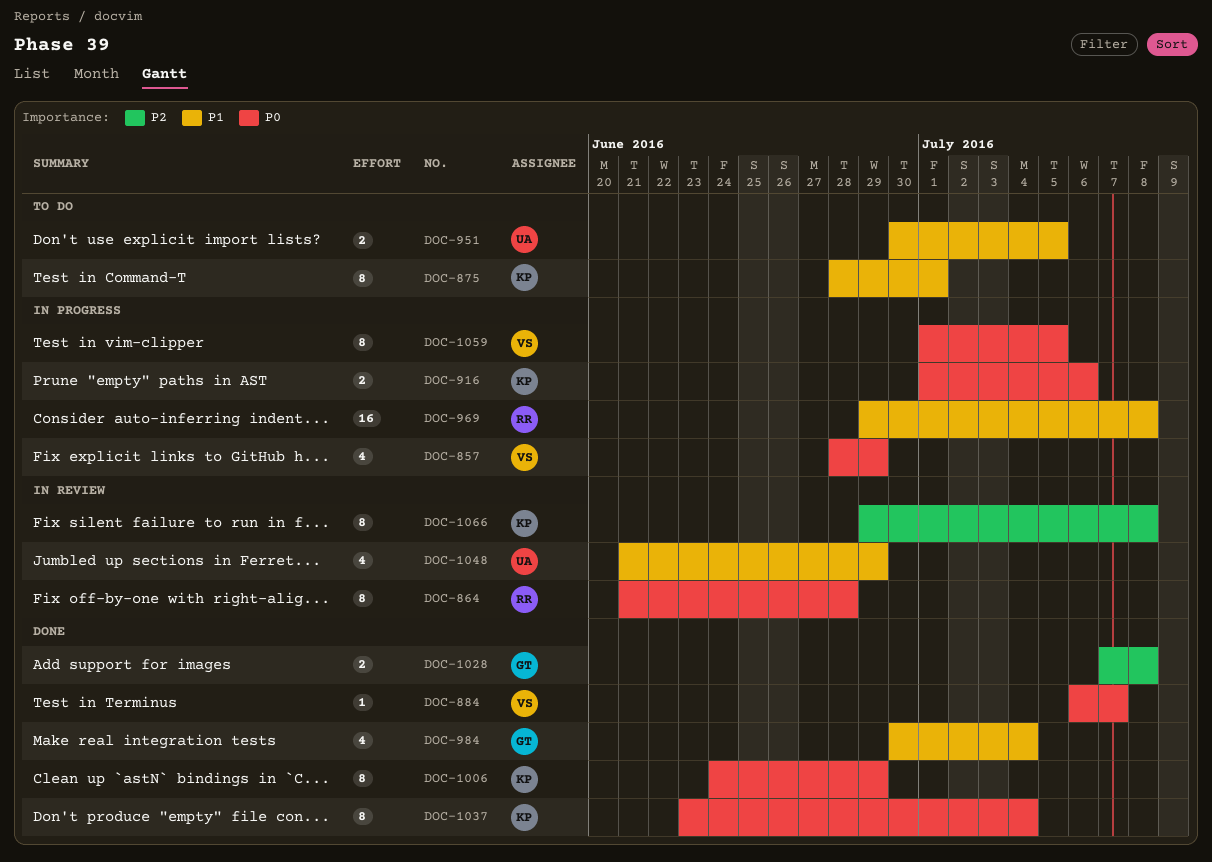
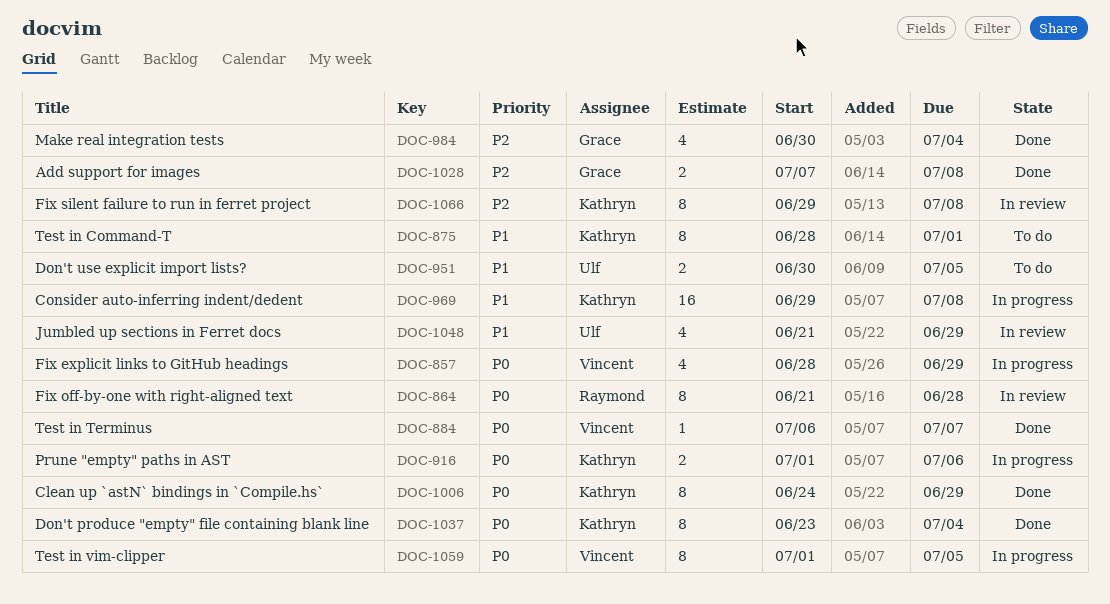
DOC-969, owner: Raymond -> Kathryn
DOC-984, priority: P1 -> P2

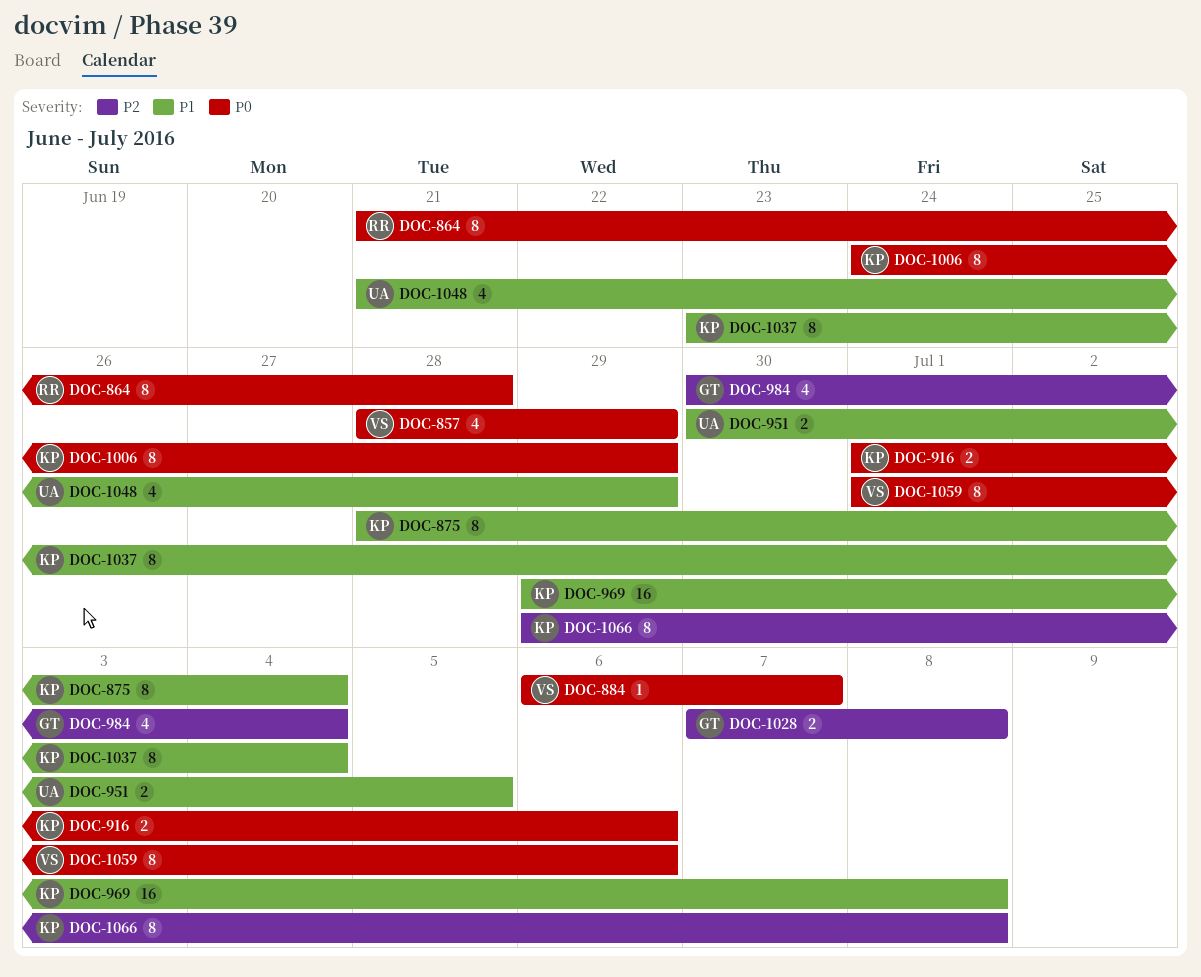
DOC-875, due: Jul 1 -> Jul 4
DOC-1037, priority: P0 -> P1
DOC-1059, due: Jul 5 -> Jul 6

